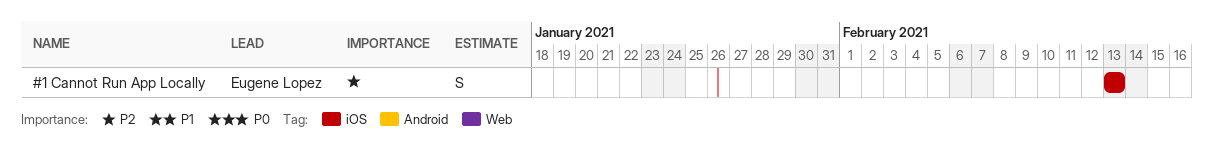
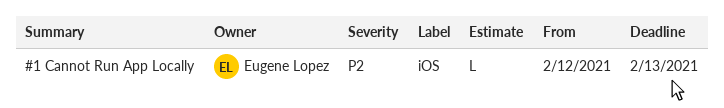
#1 Cannot Run App Locally, estimate: S -> L
#1 Cannot Run App Locally, start: Feb 13 -> Feb 12

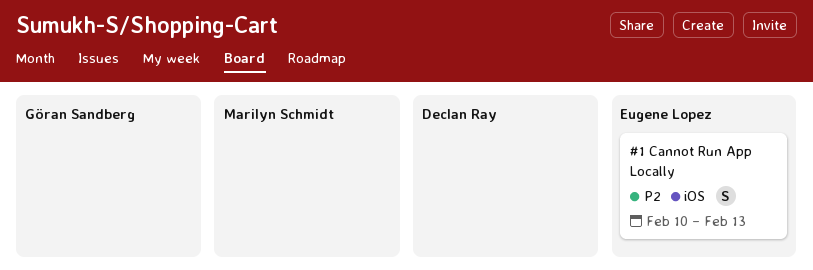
#1 Cannot Run App Locally, estimate: L -> S
#1 Cannot Run App Locally, start: Feb 12 -> Feb 10

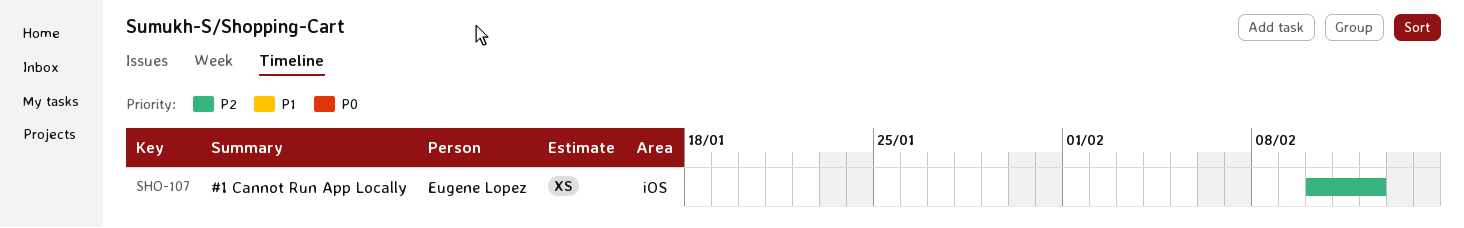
#1 Cannot Run App Locally, estimate: S -> XS
#1 Cannot Run App Locally, due: Feb 13 -> Feb 12

